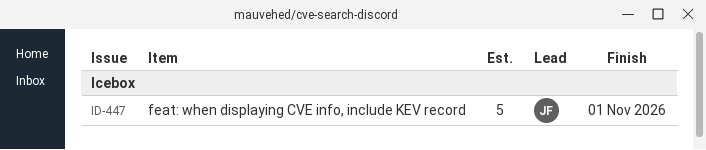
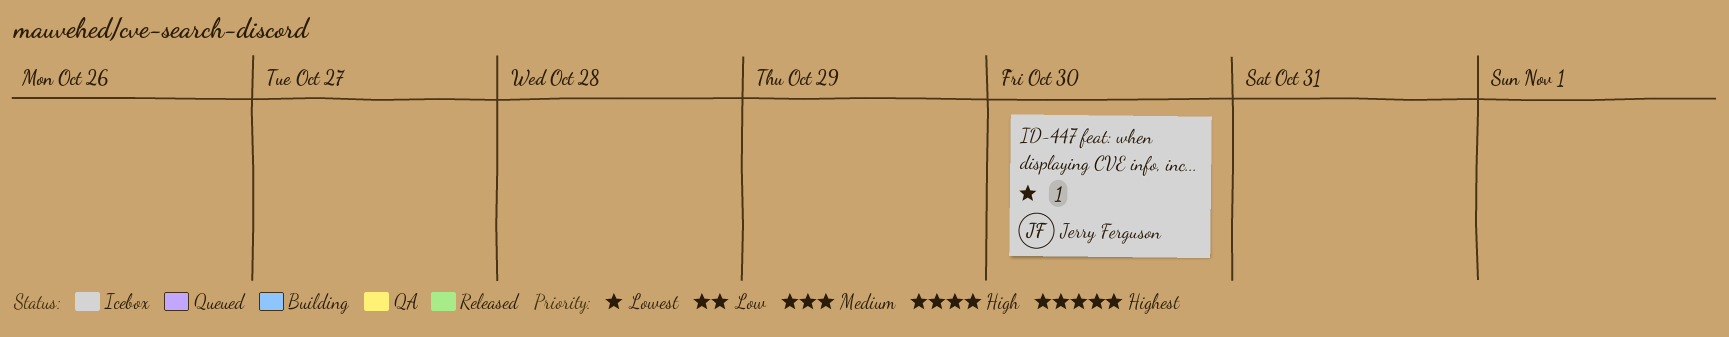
ID-447, estimate: 5 -> 1
ID-447, due: Nov 1 -> Oct 30

